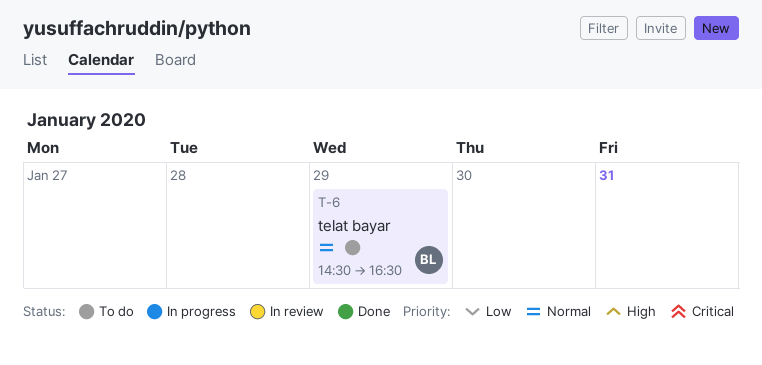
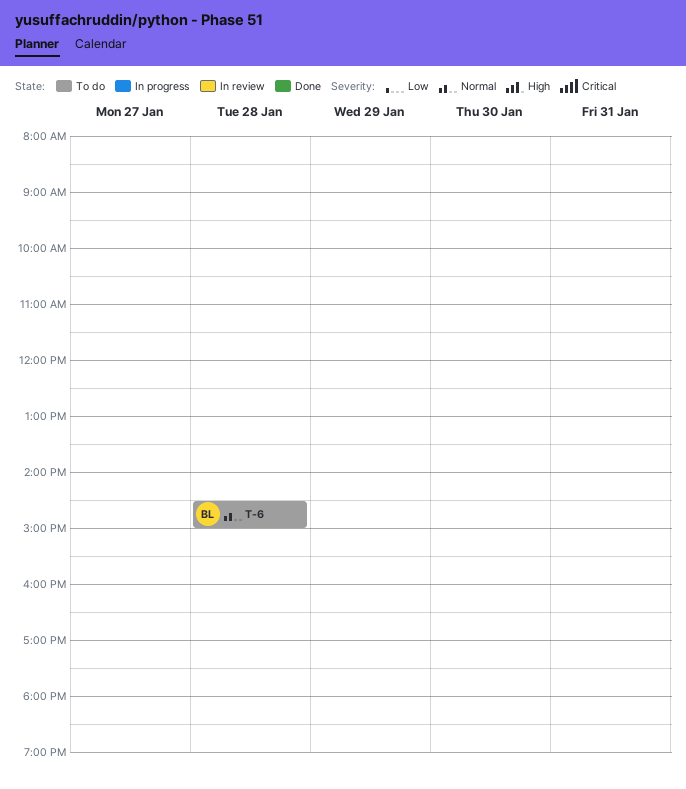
T-6, day: Jan 29 -> Jan 28
T-6, ends: 16:30 -> 15:00

